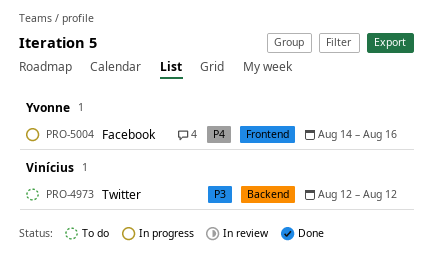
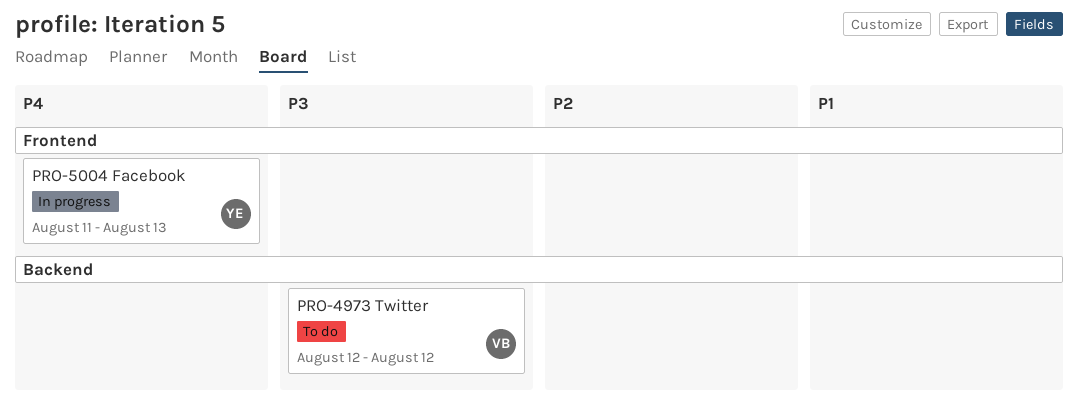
PRO-5004, start: Aug 14 -> Aug 11
PRO-5004, due: Aug 16 -> Aug 13

